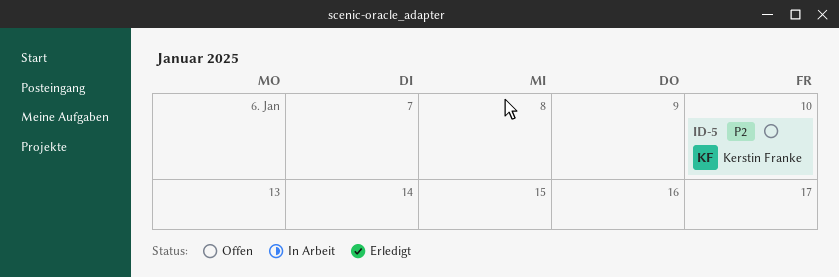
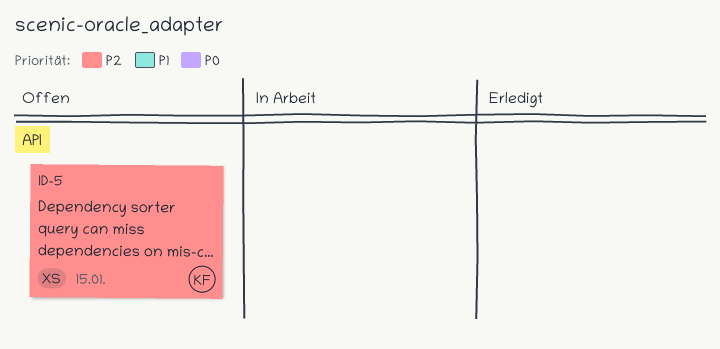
ID-5, due: Jan 10 -> Jan 15

